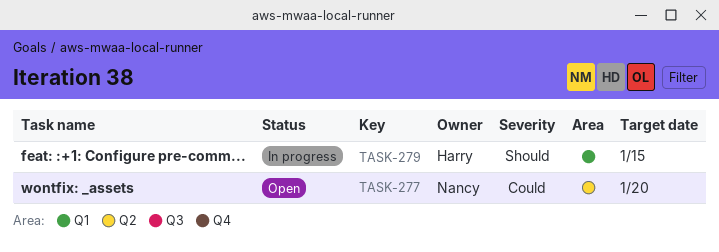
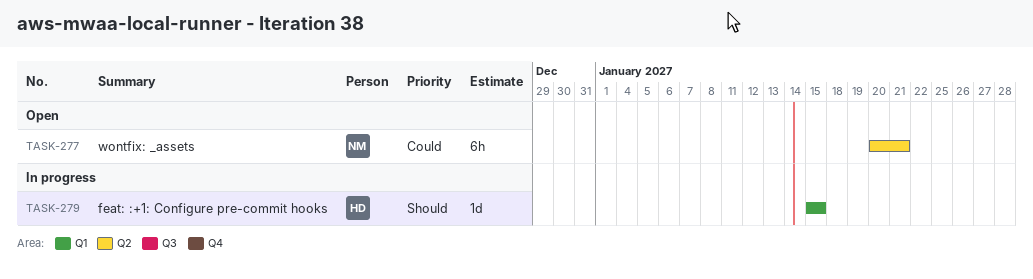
TASK-277, due: Jan 20 -> Jan 21

